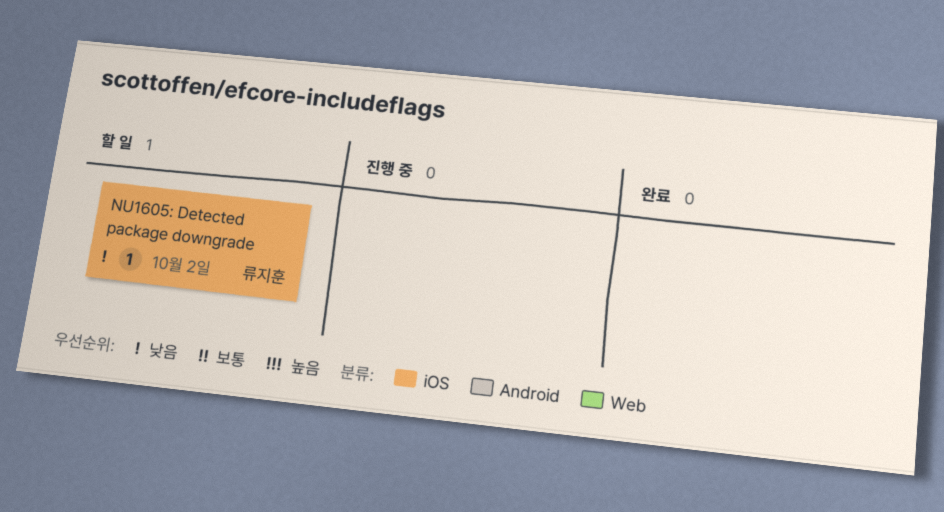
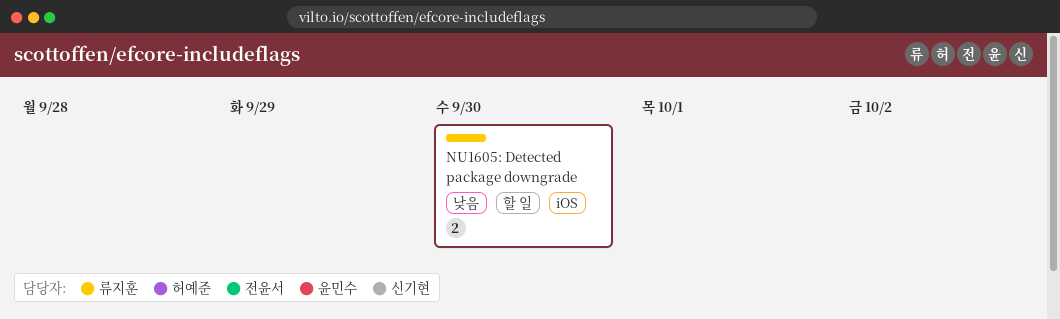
NU1605: Detected package downgrade, estimate: 1 -> 2
NU1605: Detected package downgrade, due: Oct 2 -> Sep 30

